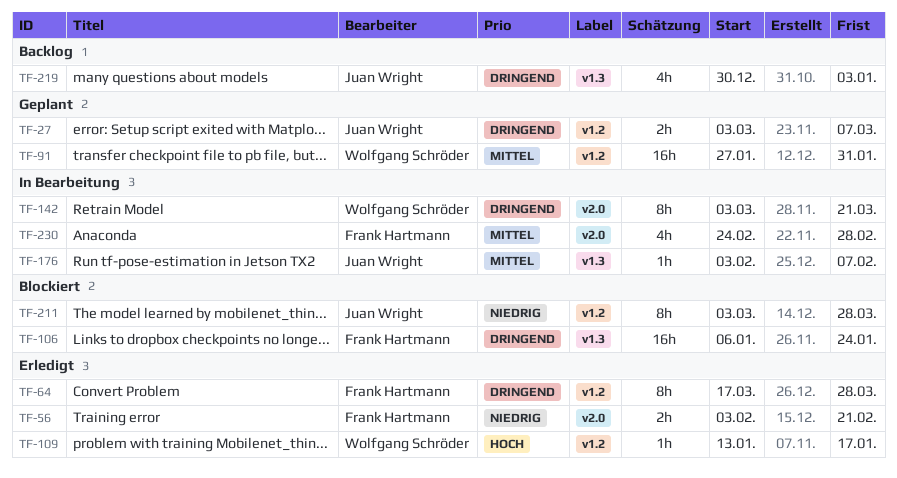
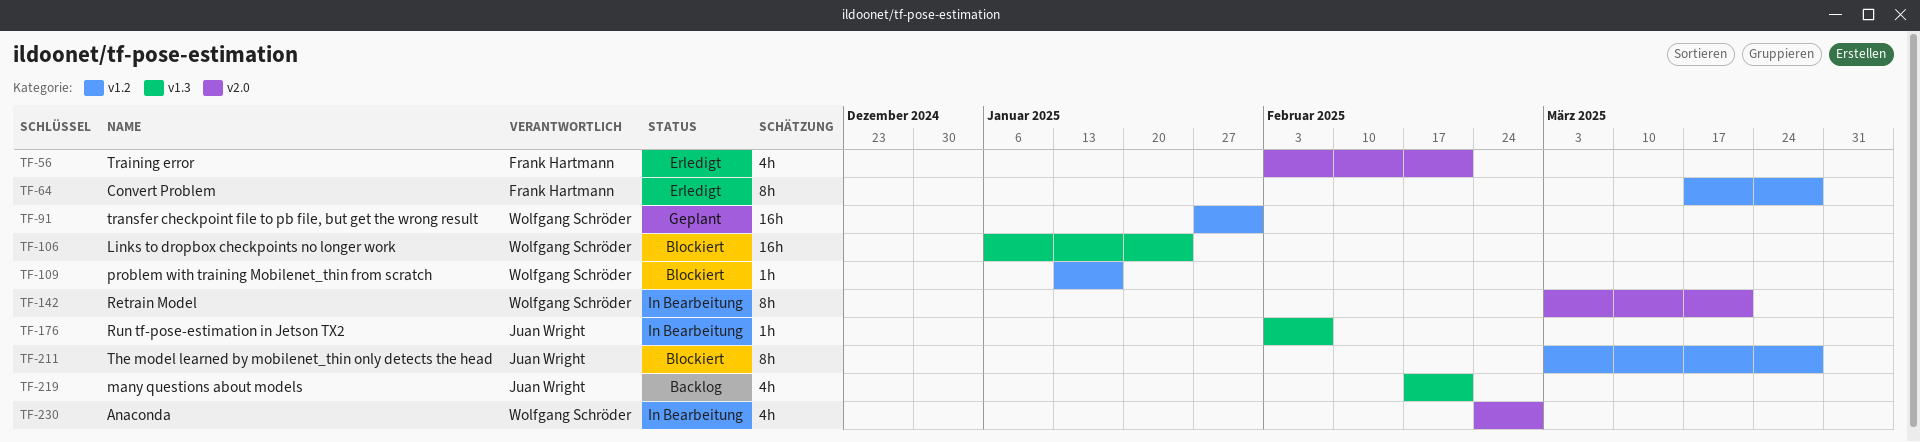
TF-27: present -> none
TF-56, estimate: 2h -> 4h
TF-106, owner: Frank Hartmann -> Wolfgang Schröder
TF-109, status: Erledigt -> Blockiert
TF-219, start: Dec 30 -> Feb 17
TF-219, due: Jan 3 -> Feb 21
TF-230, owner: Frank Hartmann -> Wolfgang Schröder

